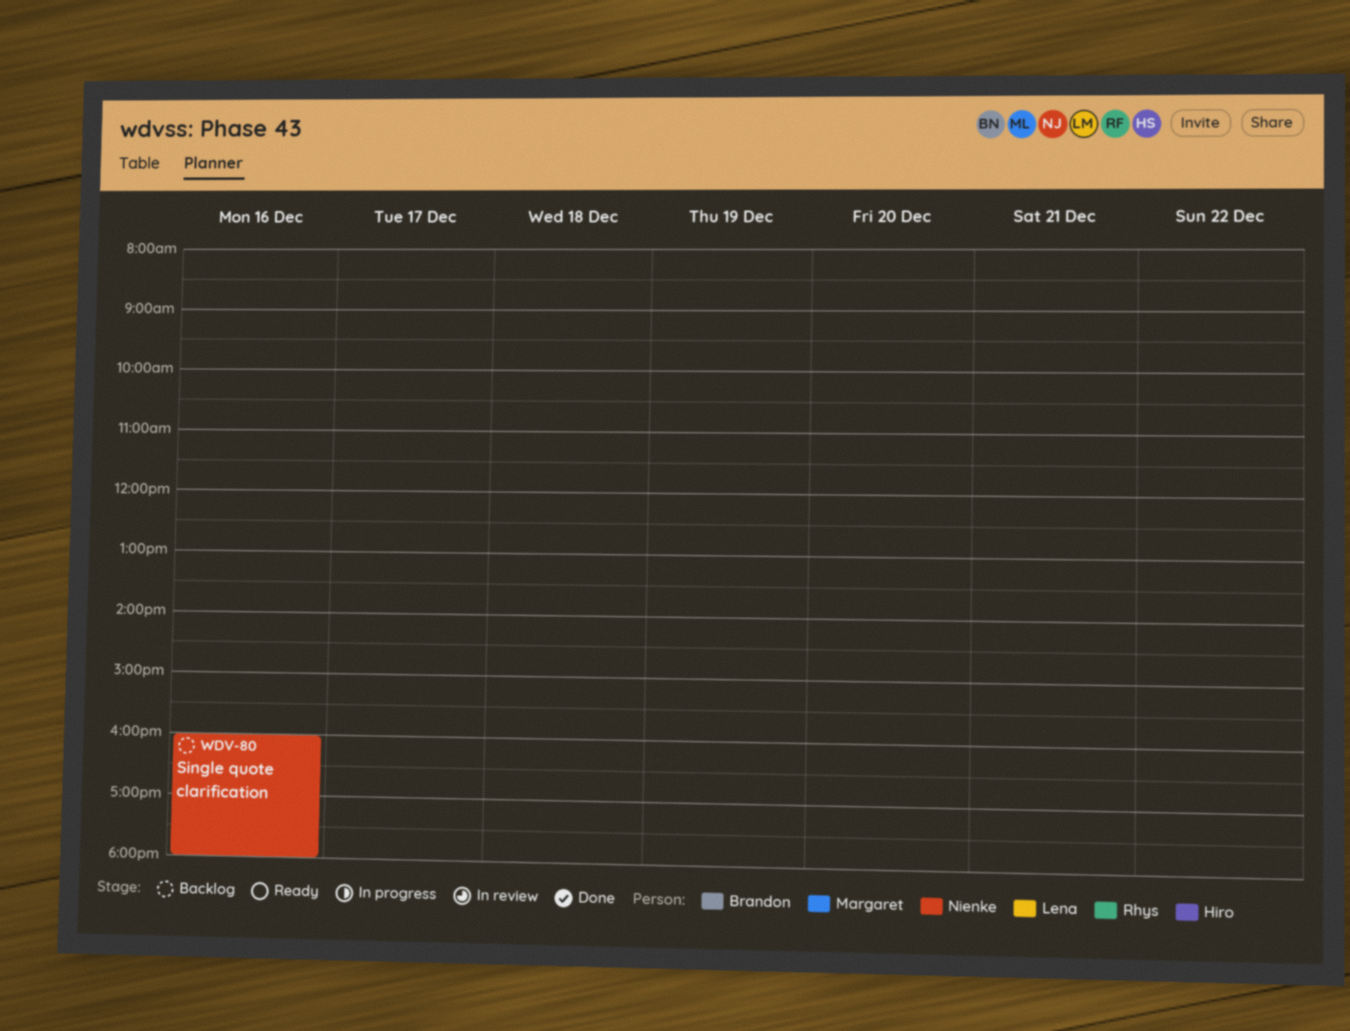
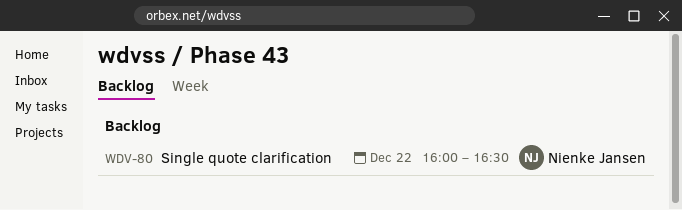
WDV-80, day: Dec 16 -> Dec 22
WDV-80, ends: 18:00 -> 16:30

